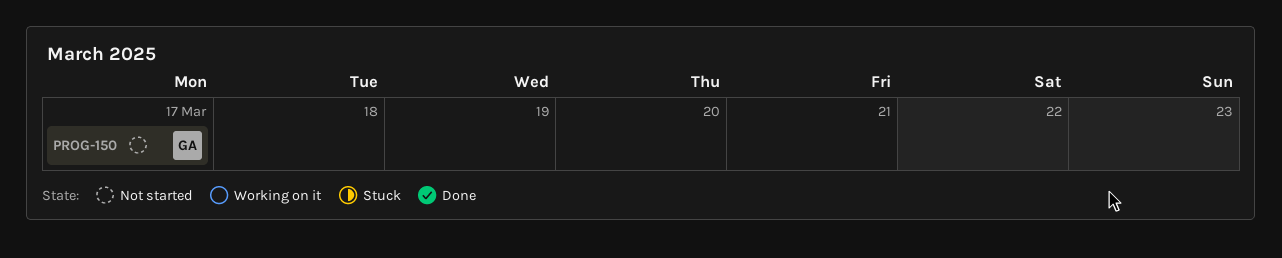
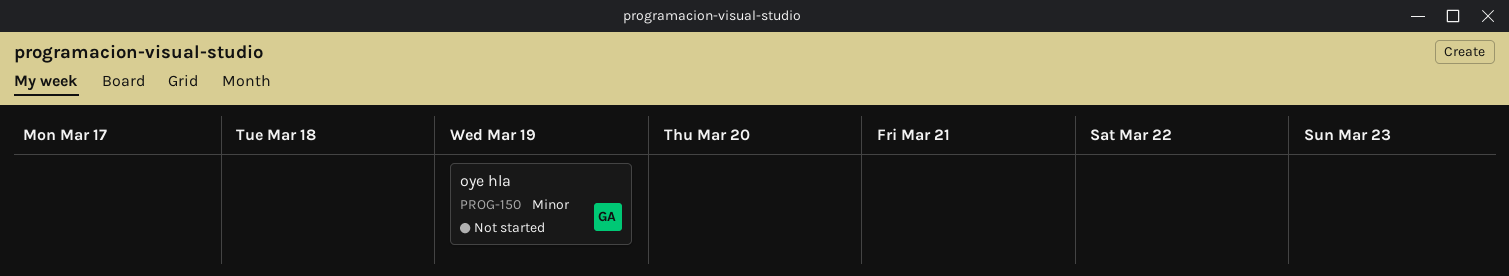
PROG-150, due: Mar 17 -> Mar 19

